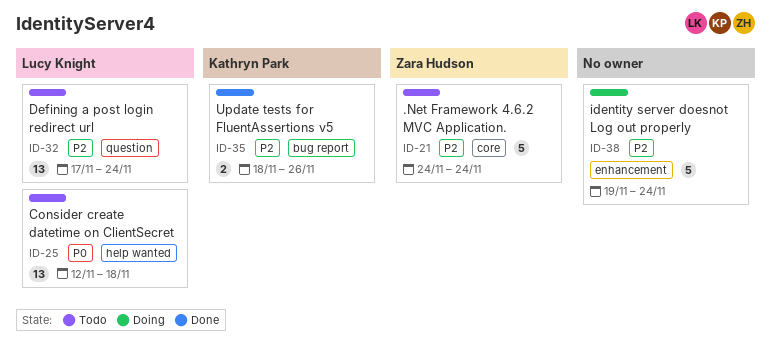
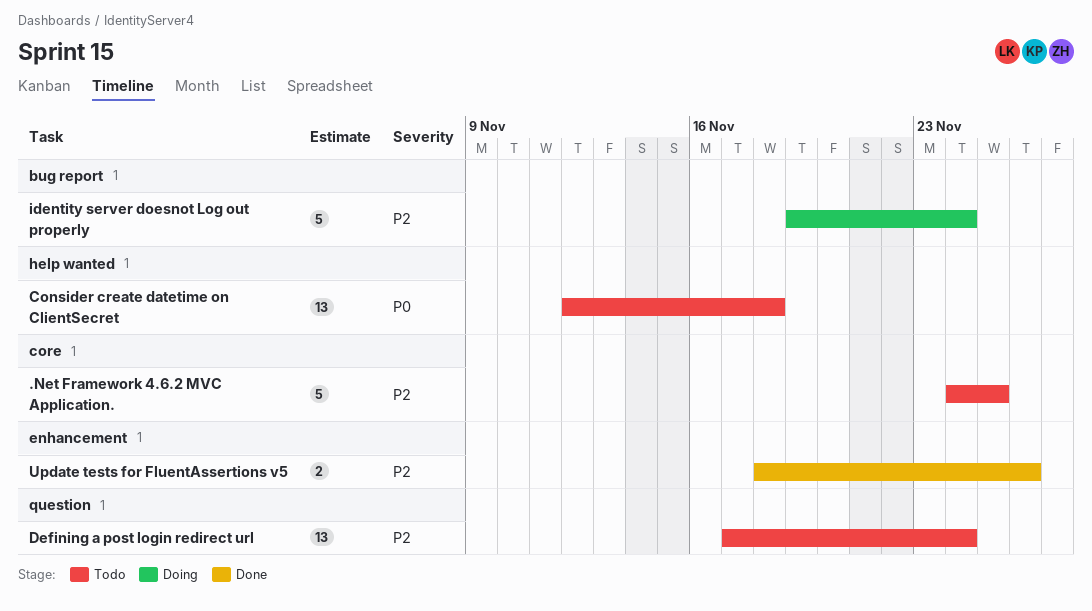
.Net Framework 4.6.2 MVC Application., due: Nov 24 -> Nov 25
identity server doesnot Log out properly, label: enhancement -> bug report
Update tests for FluentAssertions v5, label: bug report -> enhancement

